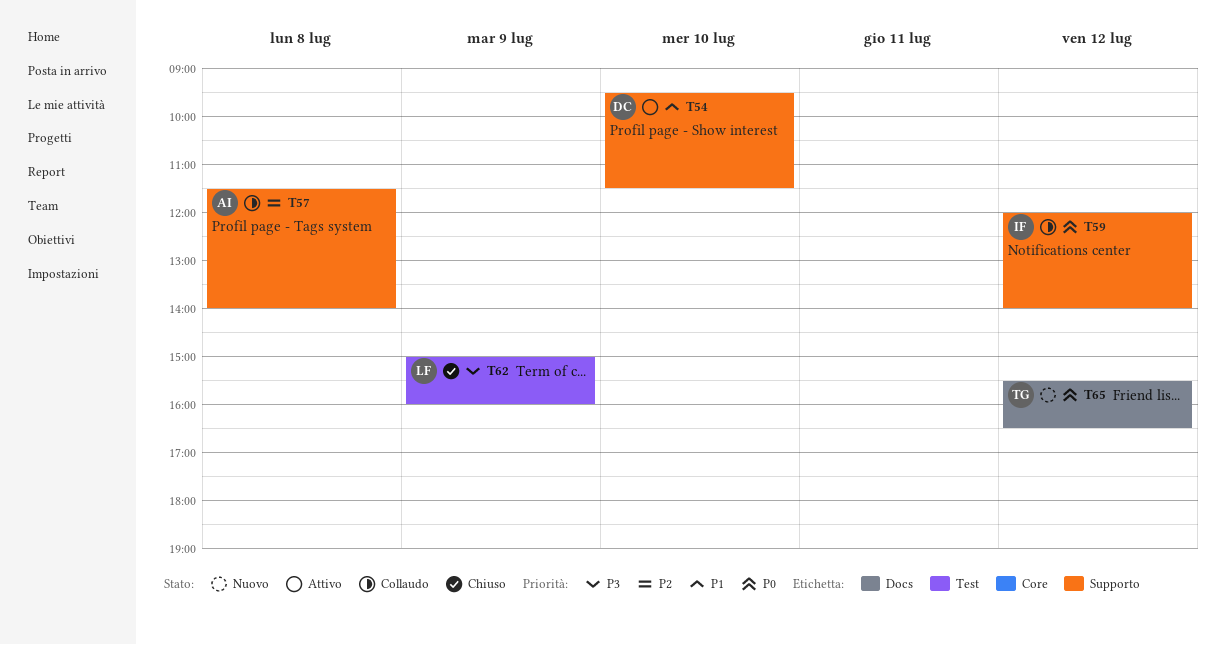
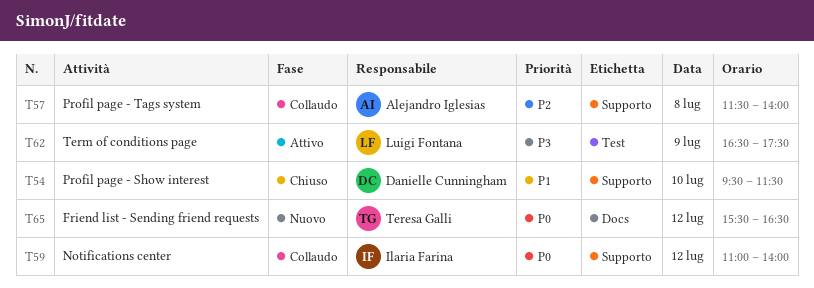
T54, status: Attivo -> Chiuso
T59, begins: 12:00 -> 11:00
T62, status: Chiuso -> Attivo
T62, begins: 15:00 -> 16:30
T62, ends: 16:00 -> 17:30

